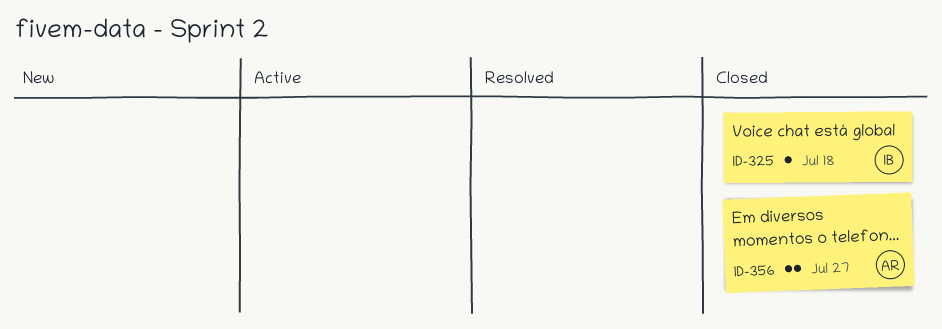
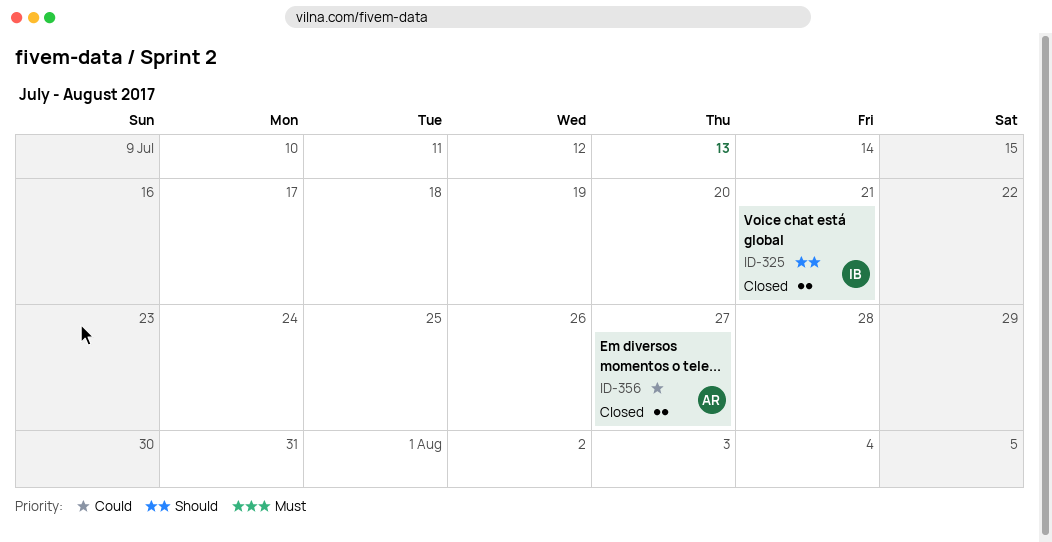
ID-325, estimate: 1 -> 2
ID-325, due: Jul 18 -> Jul 21

